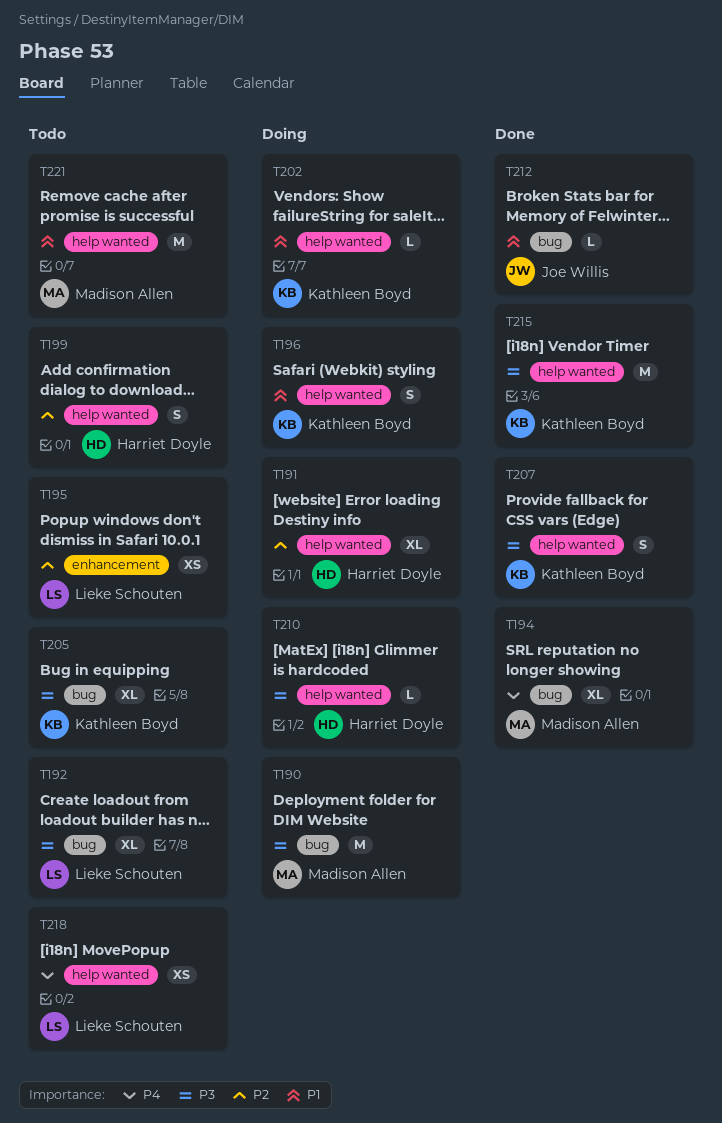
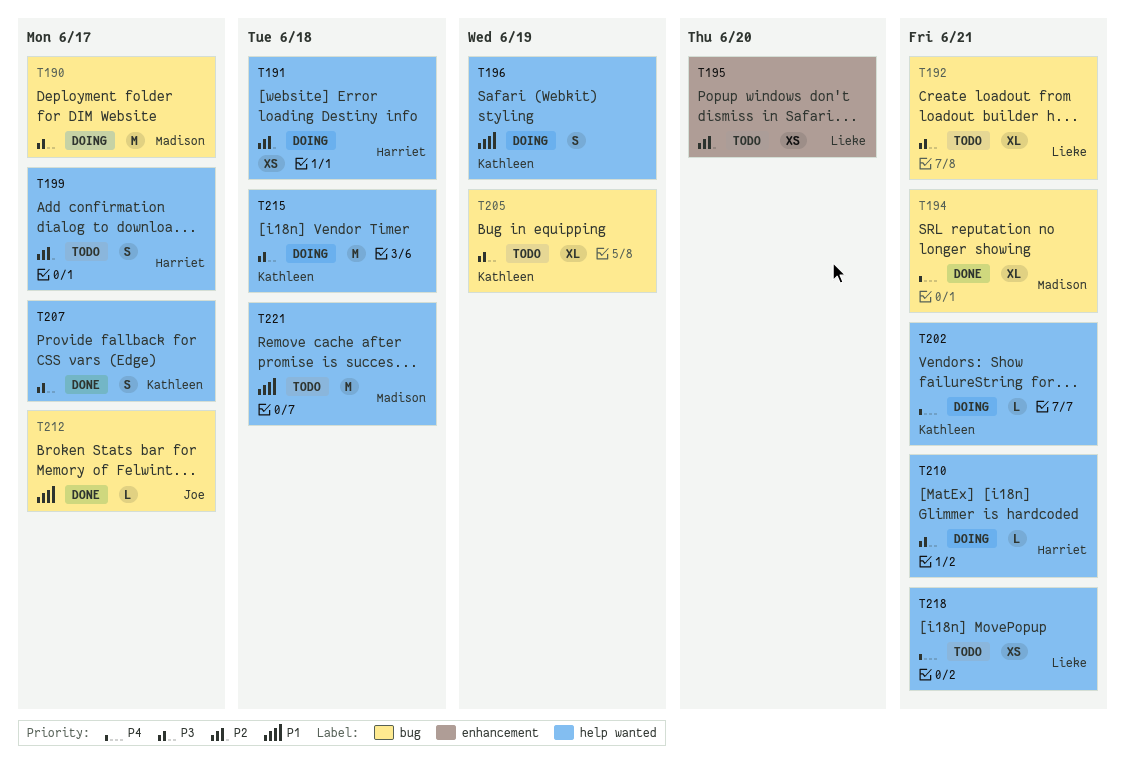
T191, estimate: XL -> XS
T202, priority: P1 -> P4
T215, status: Done -> Doing

